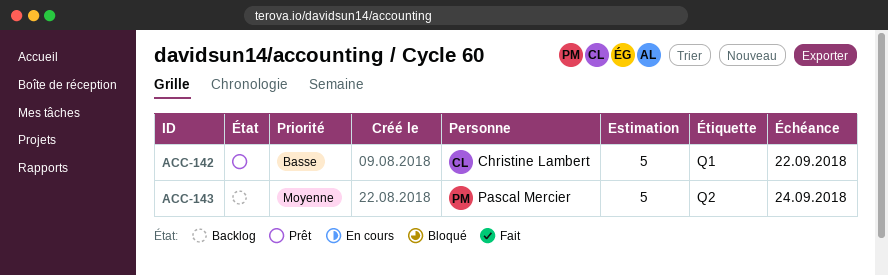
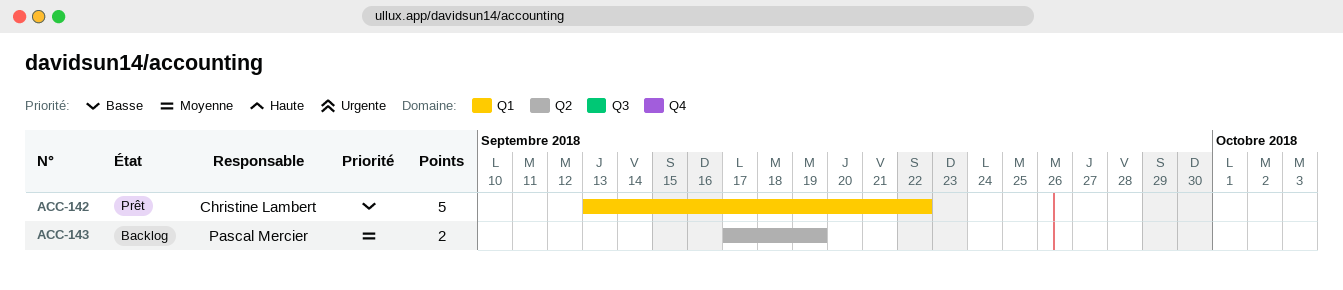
ACC-143, estimate: 5 -> 2
ACC-143, due: Sep 24 -> Sep 19

